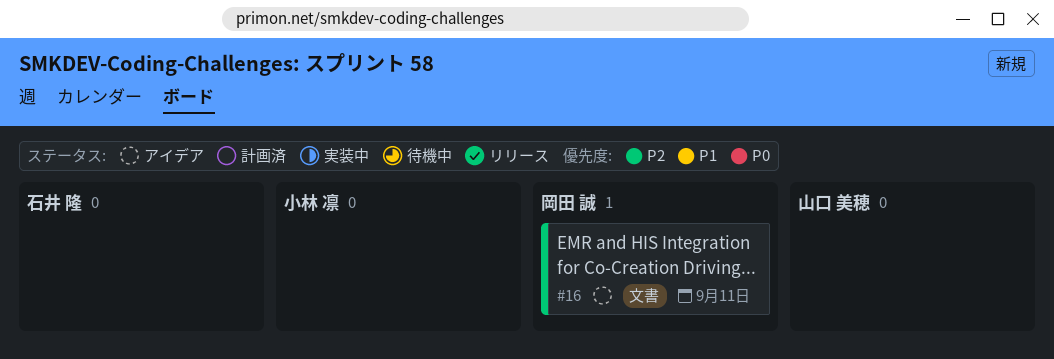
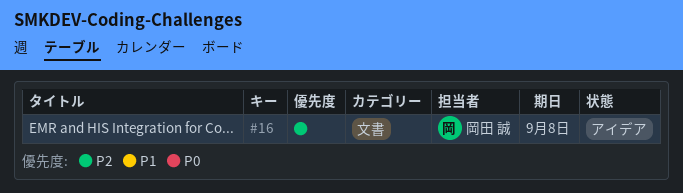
#16, due: Sep 11 -> Sep 8

